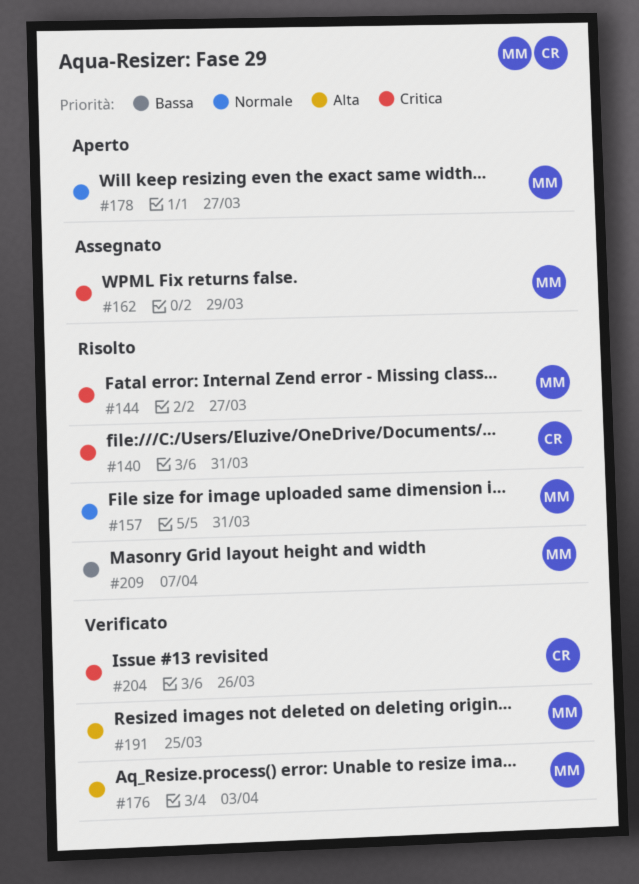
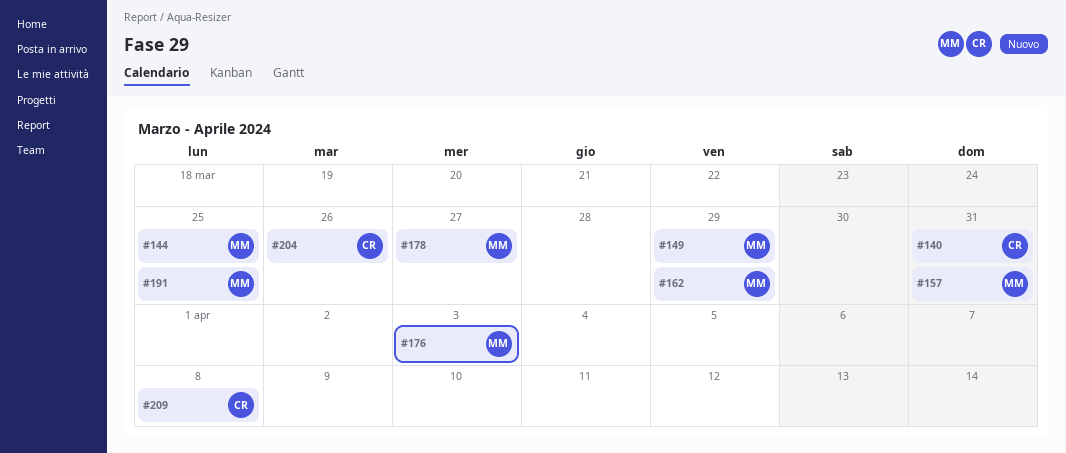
#144, due: Mar 27 -> Mar 25
#149: none -> present
#209, owner: MM -> CR
#209, due: Apr 7 -> Apr 8

